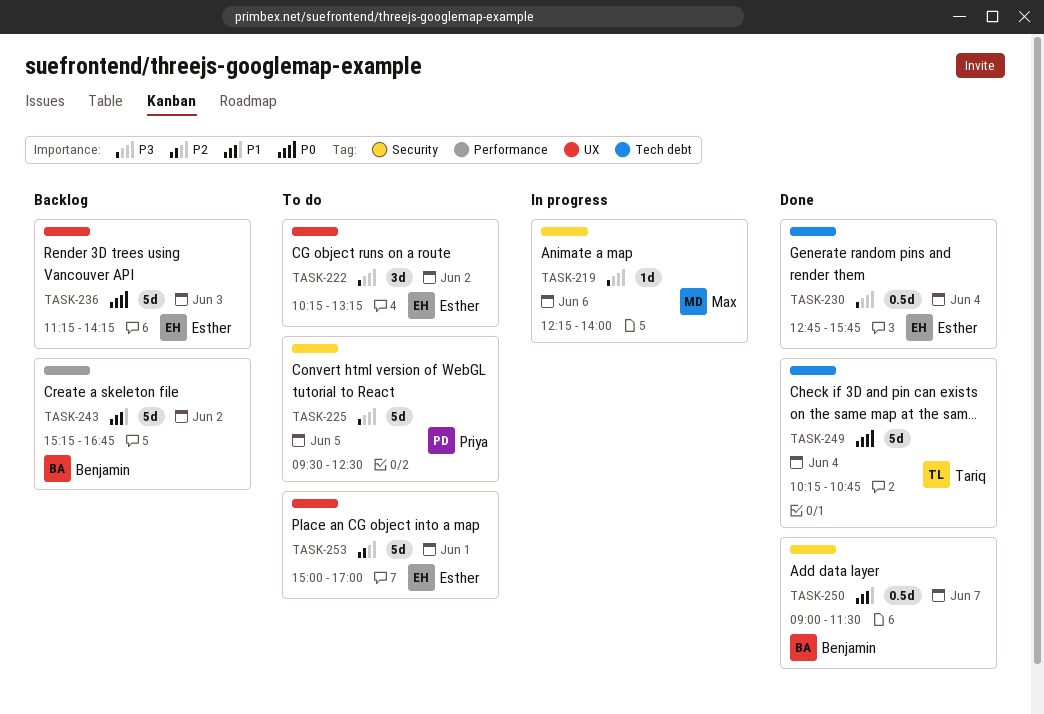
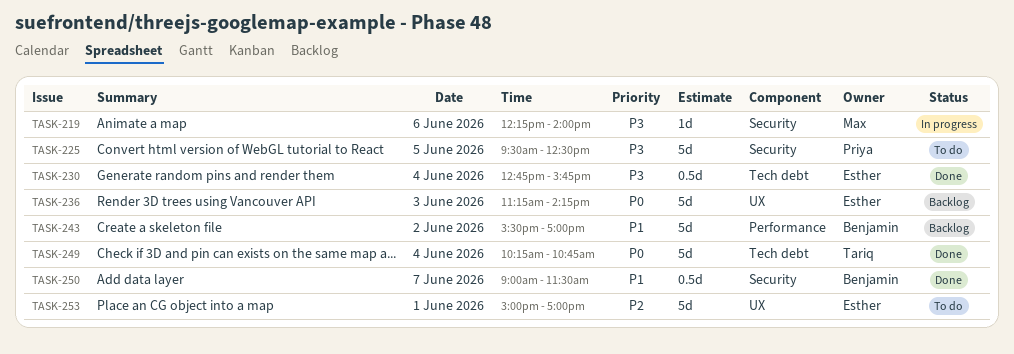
TASK-222: present -> none
TASK-243, begins: 15:15 -> 15:30
TASK-243, ends: 16:45 -> 17:00

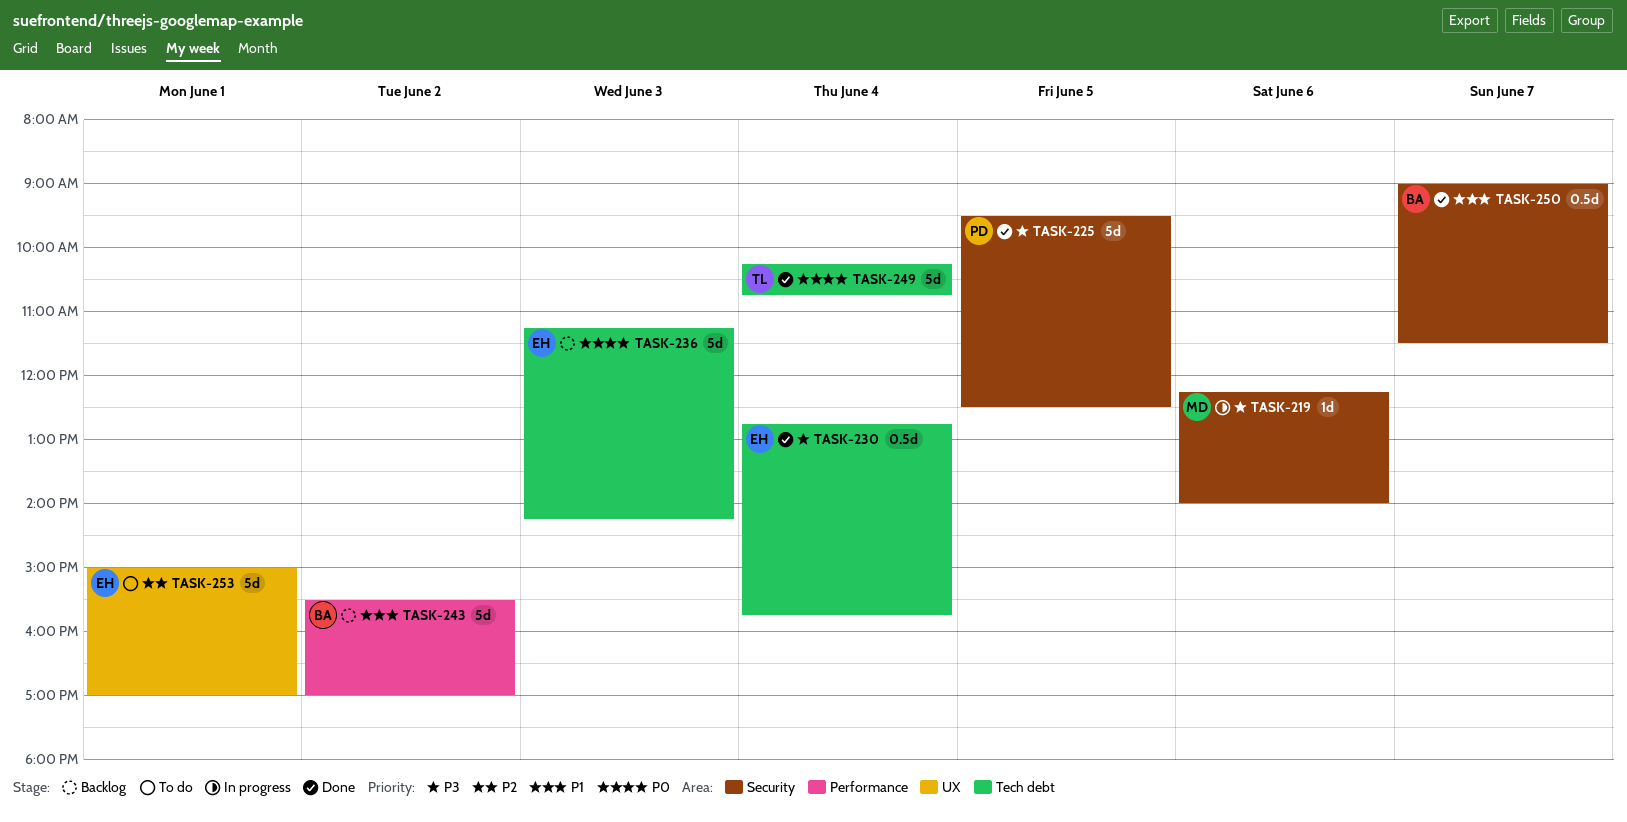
TASK-225, status: To do -> Done
TASK-236, label: UX -> Tech debt

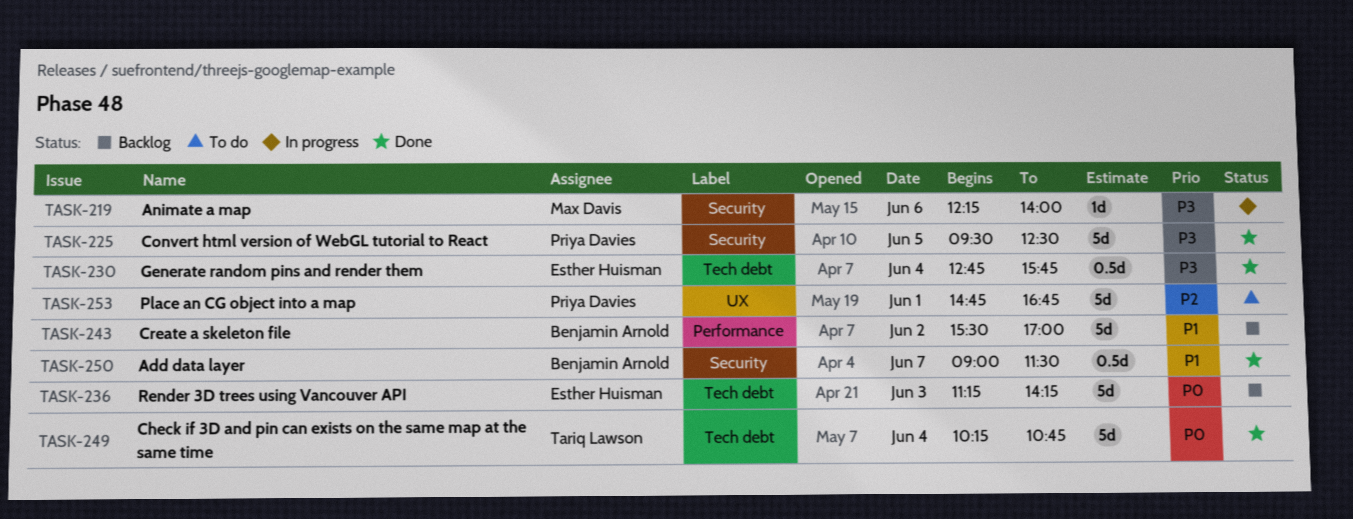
TASK-253, owner: Esther Huisman -> Priya Davies
TASK-253, begins: 15:00 -> 14:45
TASK-253, ends: 17:00 -> 16:45

